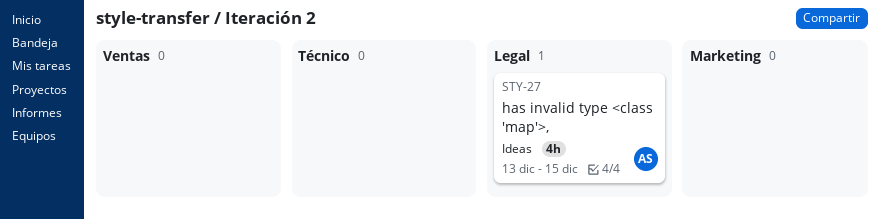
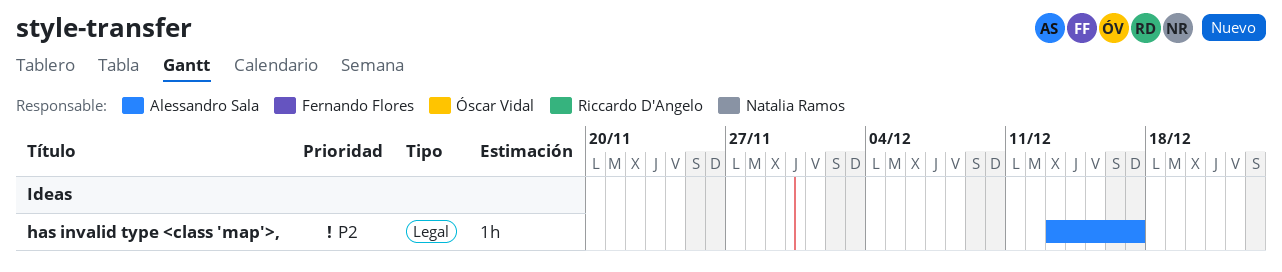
has invalid type <class 'map'>,, estimate: 4h -> 1h
has invalid type <class 'map'>,, due: Dec 15 -> Dec 17

